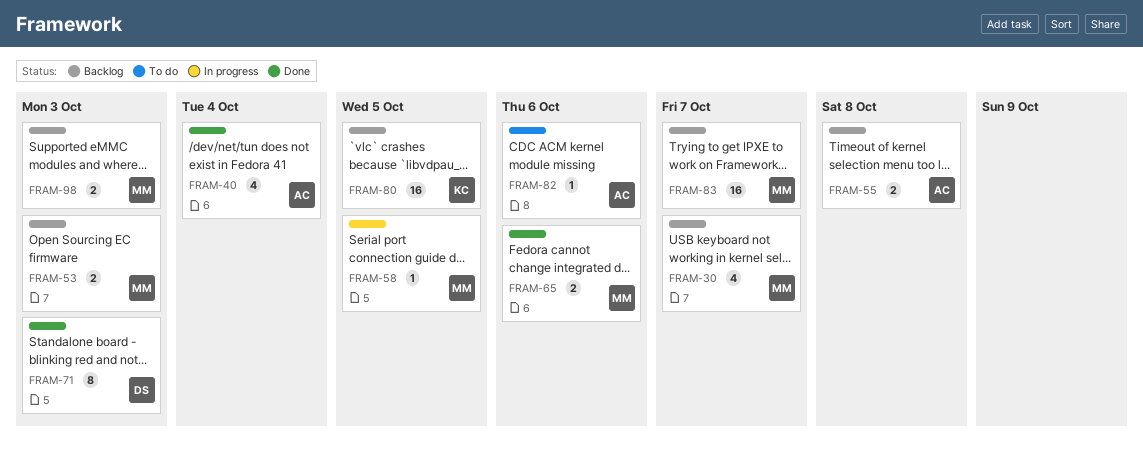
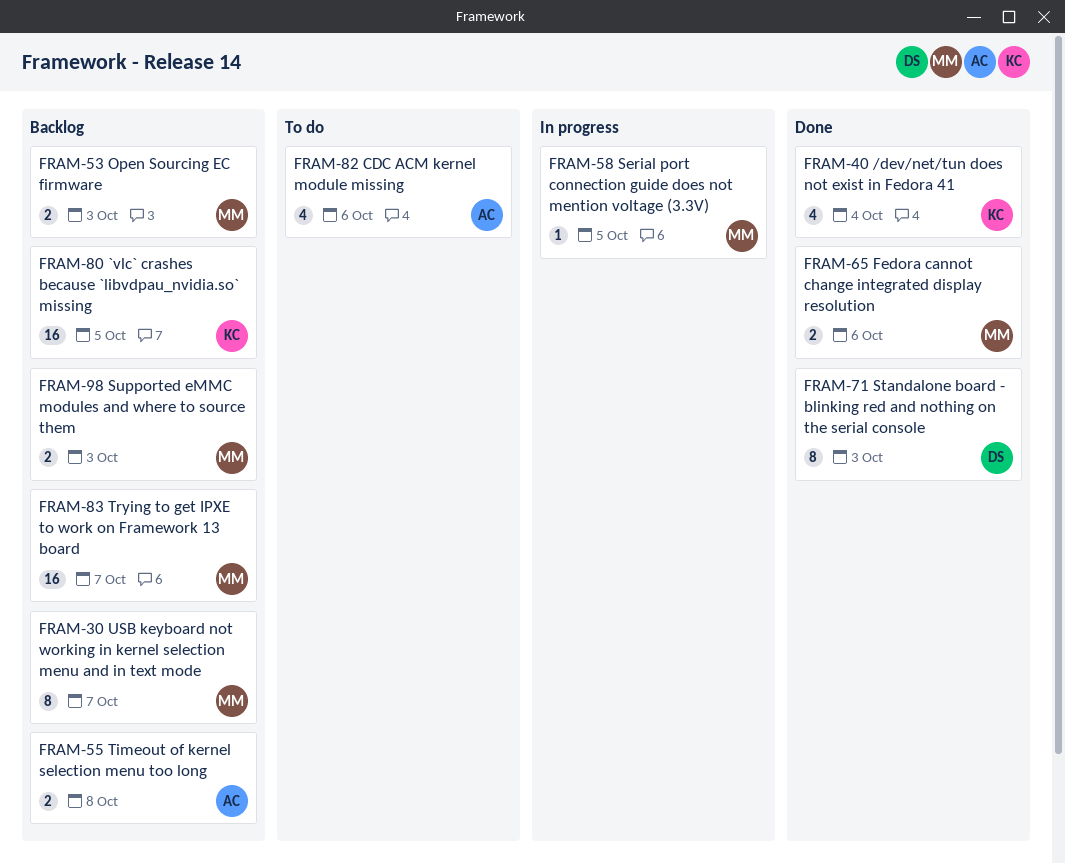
FRAM-30, estimate: 4 -> 8
FRAM-40, owner: AC -> KC
FRAM-82, estimate: 1 -> 4

